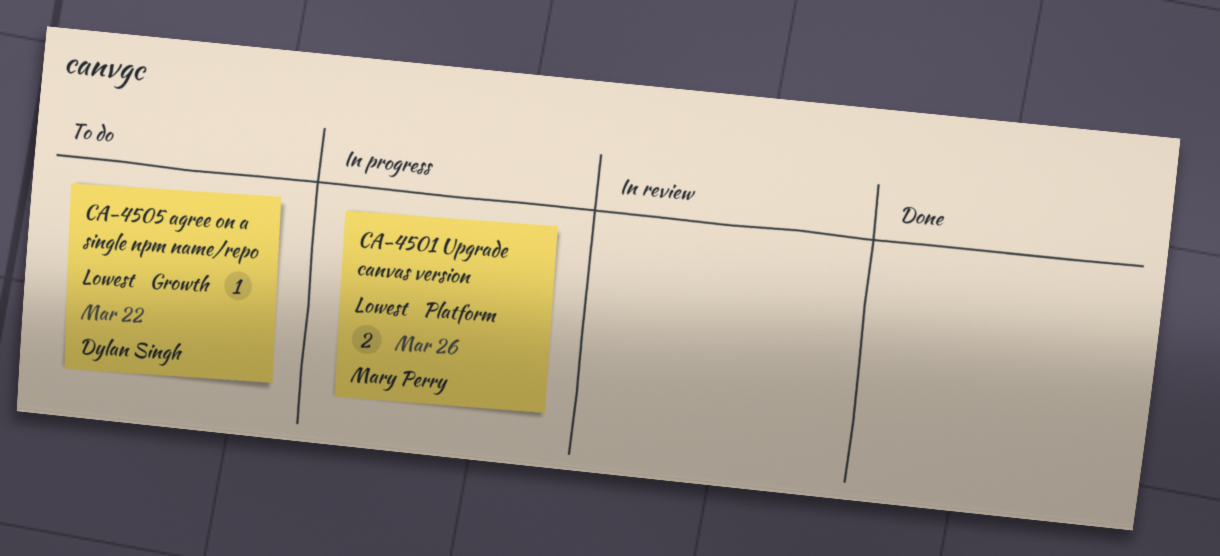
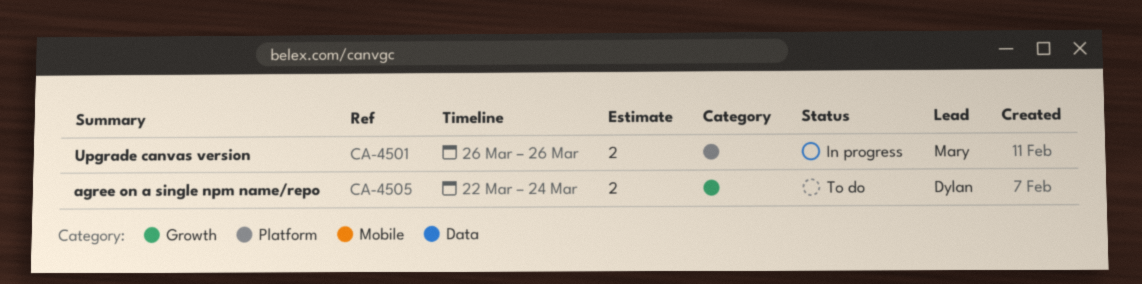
CA-4505, estimate: 1 -> 2
CA-4505, due: Mar 22 -> Mar 24

